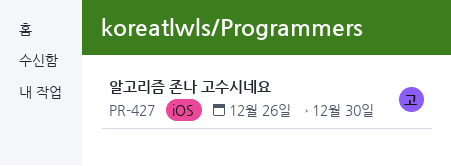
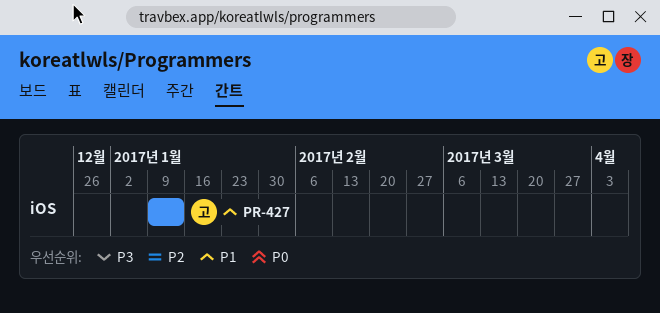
PR-427, start: Dec 26 -> Jan 9
PR-427, due: Dec 30 -> Jan 13

